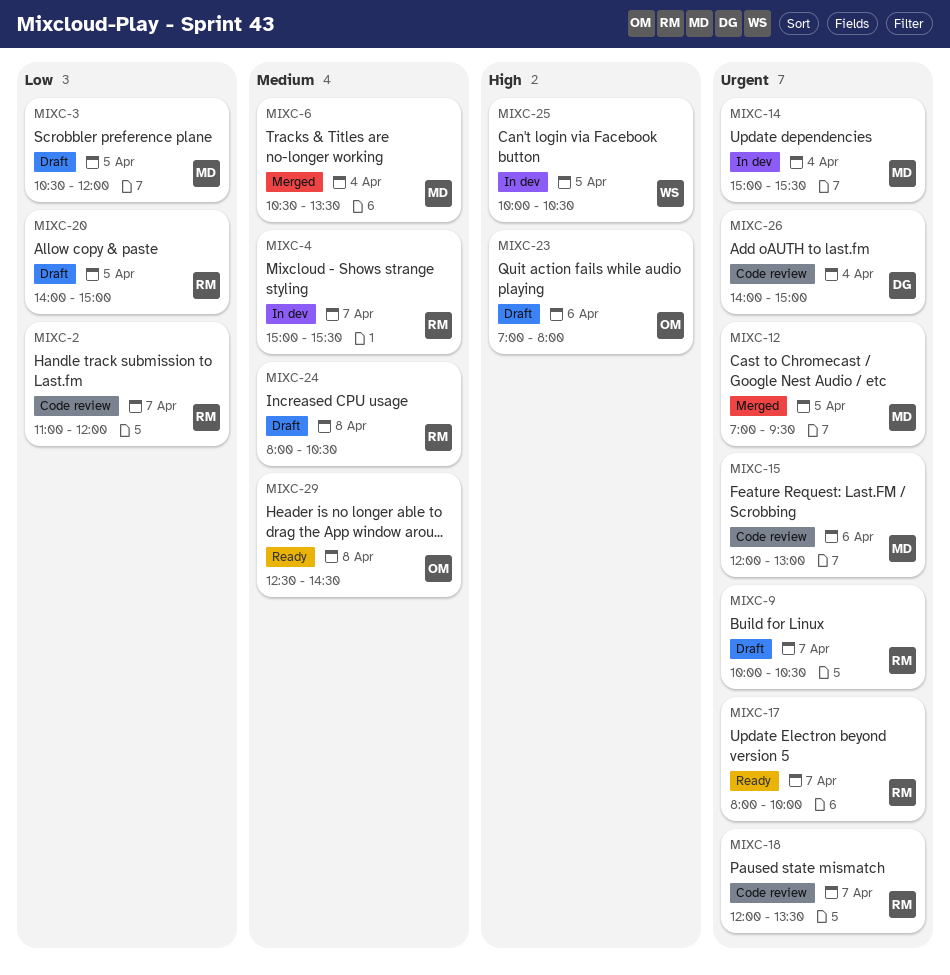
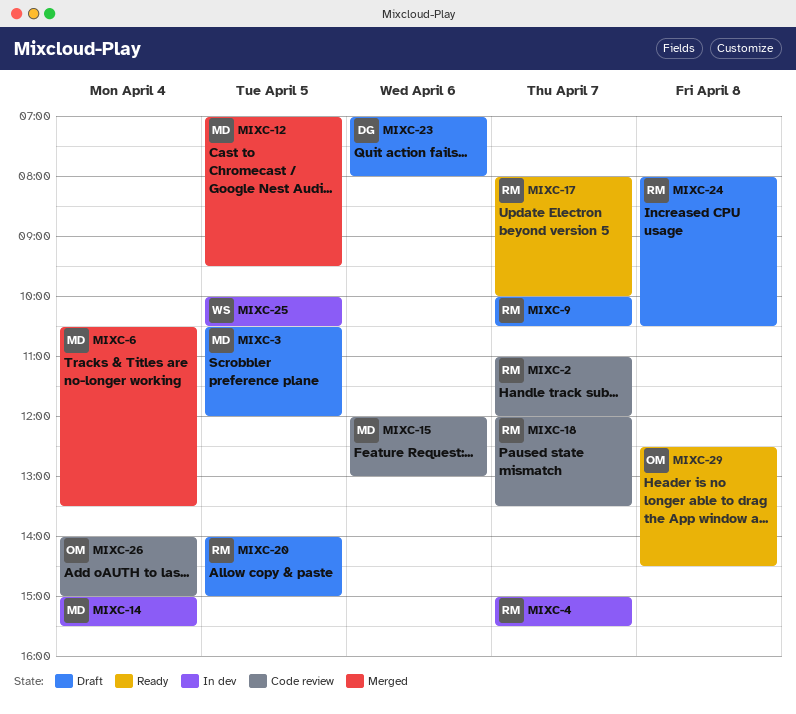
MIXC-23, owner: OM -> DG
MIXC-26, owner: DG -> OM

